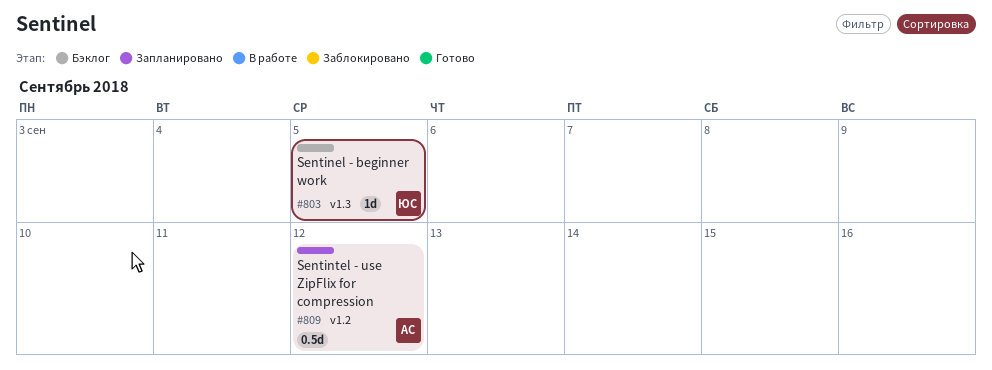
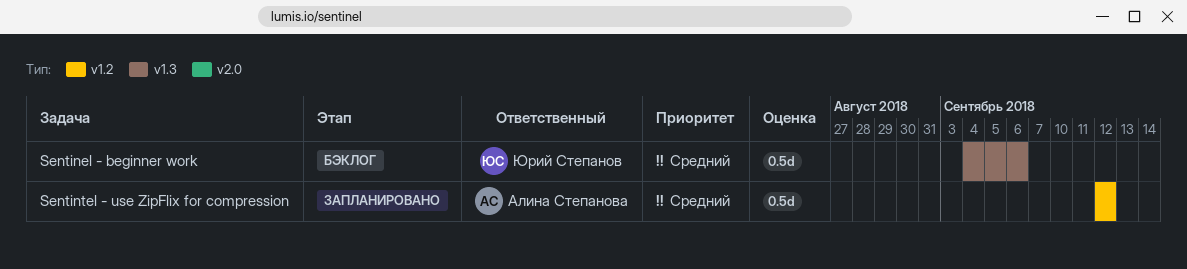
Sentinel - beginner work, estimate: 1d -> 0.5d
Sentinel - beginner work, due: Sep 5 -> Sep 6

